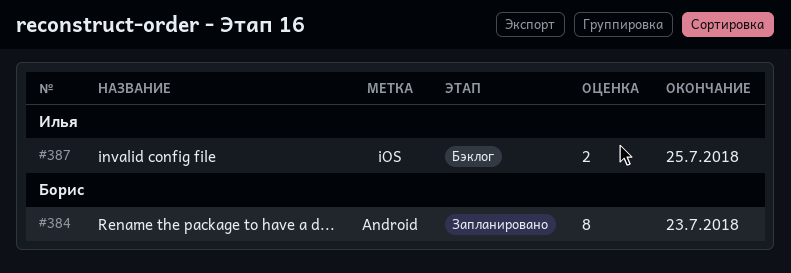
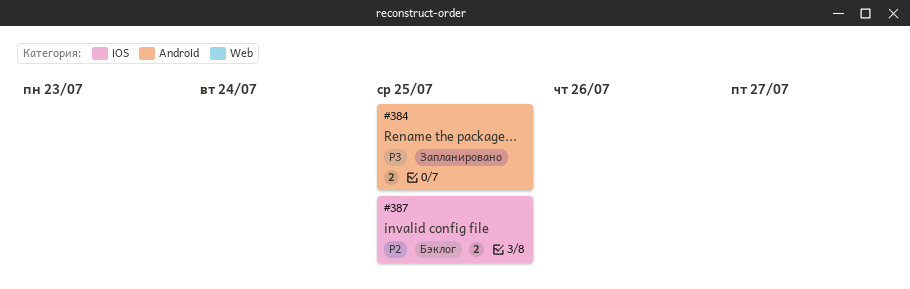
#384, estimate: 8 -> 2
#384, due: Jul 23 -> Jul 25

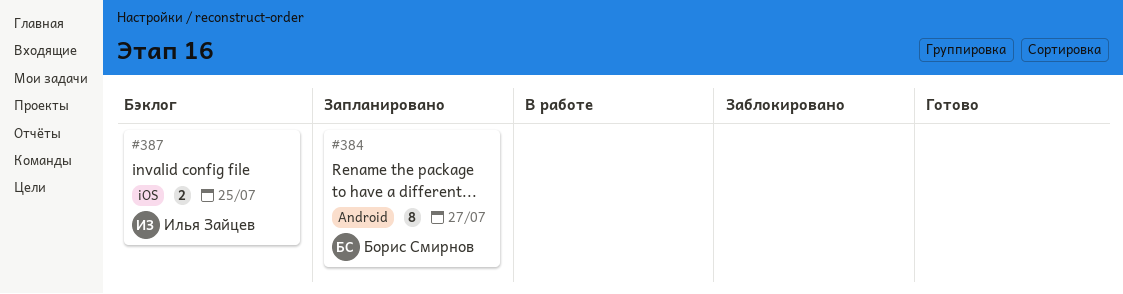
#384, estimate: 2 -> 8
#384, due: Jul 25 -> Jul 27

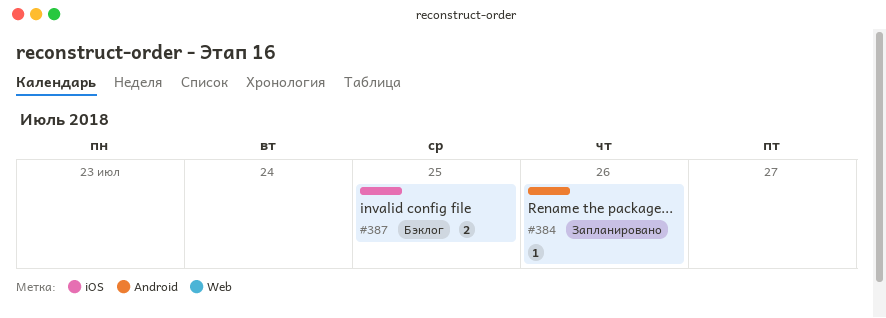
#384, estimate: 8 -> 1
#384, due: Jul 27 -> Jul 26

